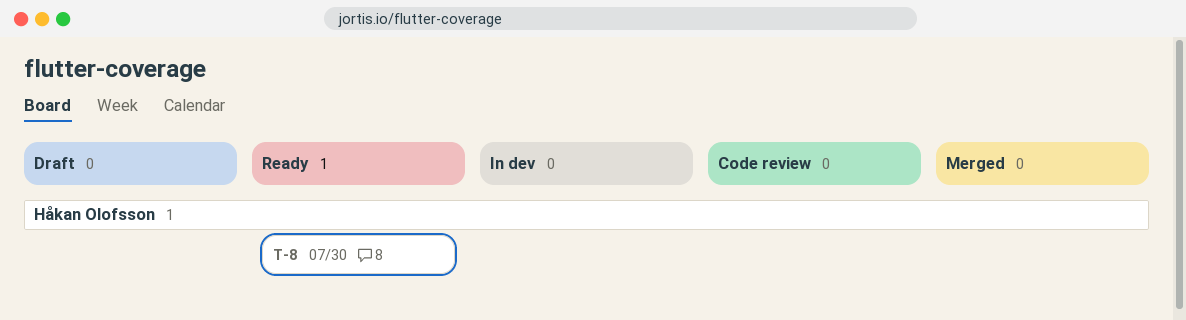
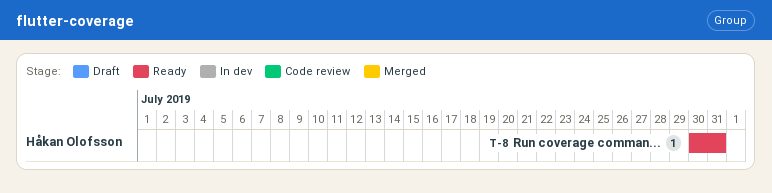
T-8, due: Jul 30 -> Jul 31

